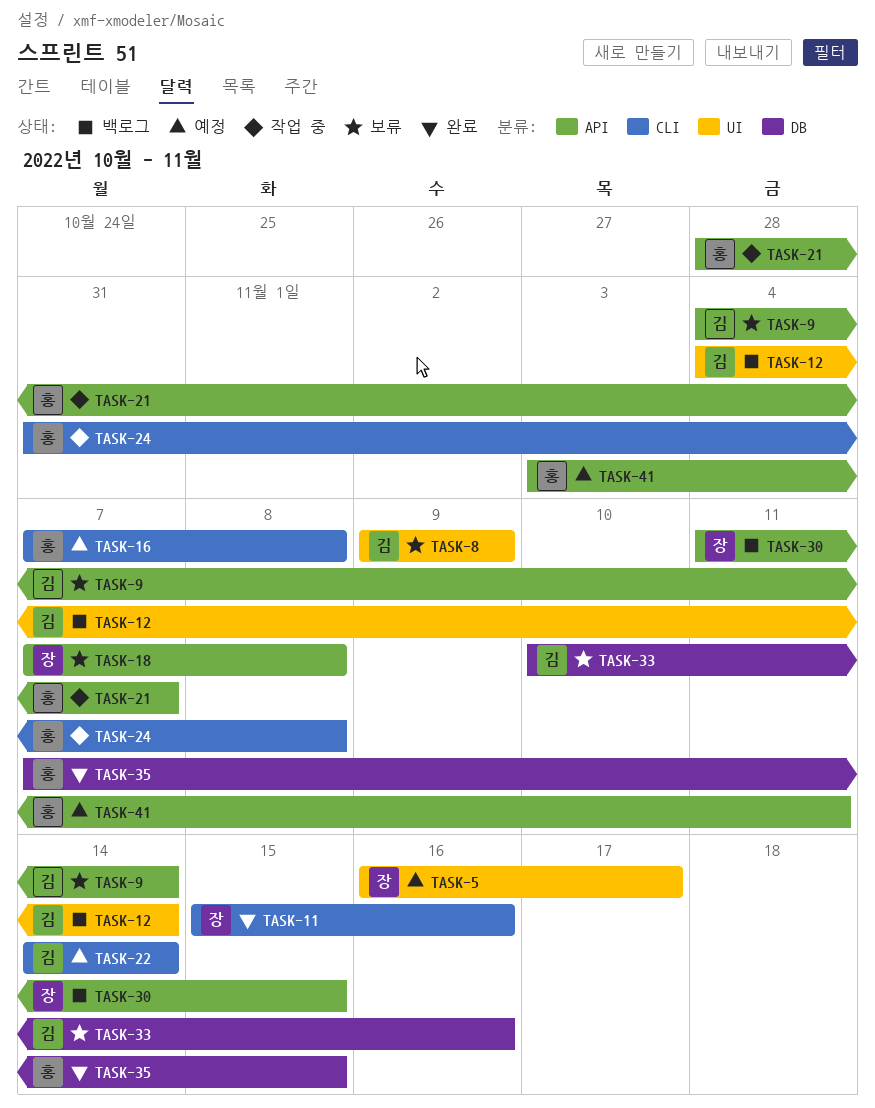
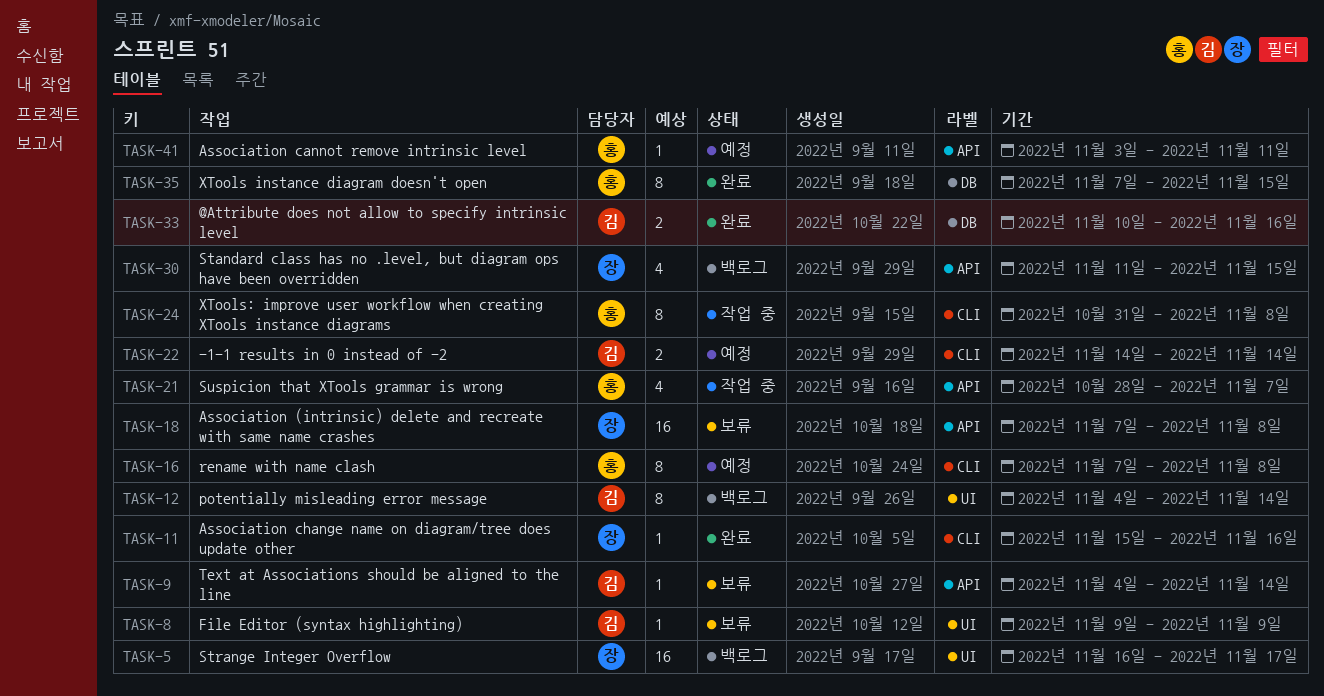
TASK-5, status: 예정 -> 백로그
TASK-33, status: 보류 -> 완료

